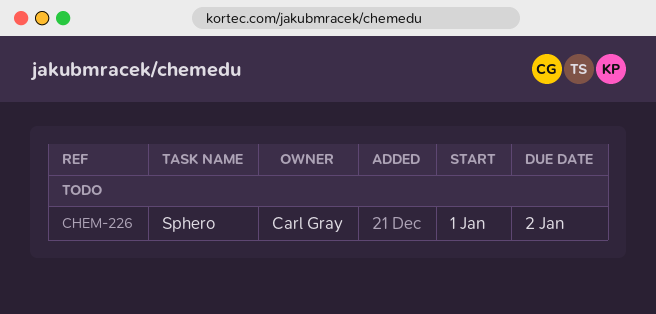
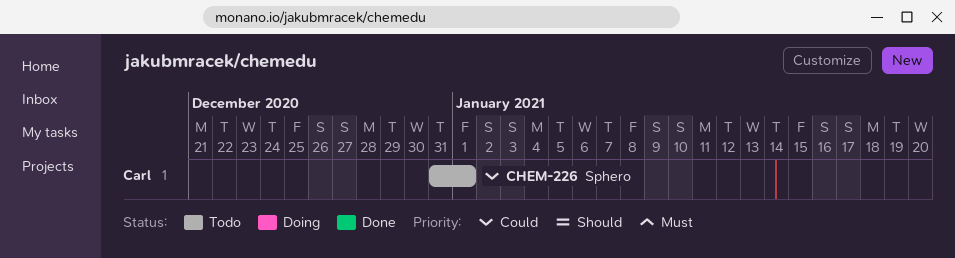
CHEM-226, start: Jan 1 -> Dec 31
CHEM-226, due: Jan 2 -> Jan 1

